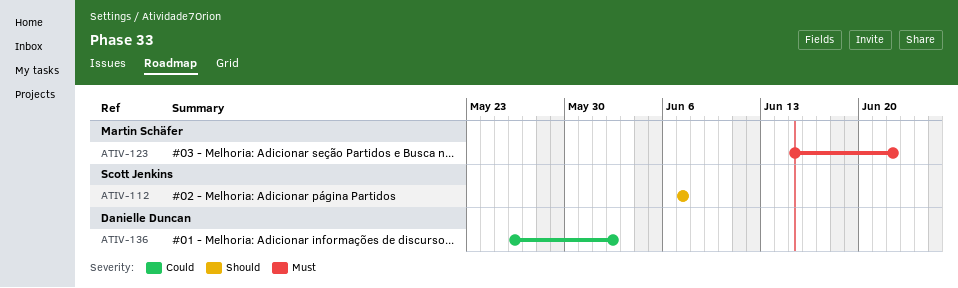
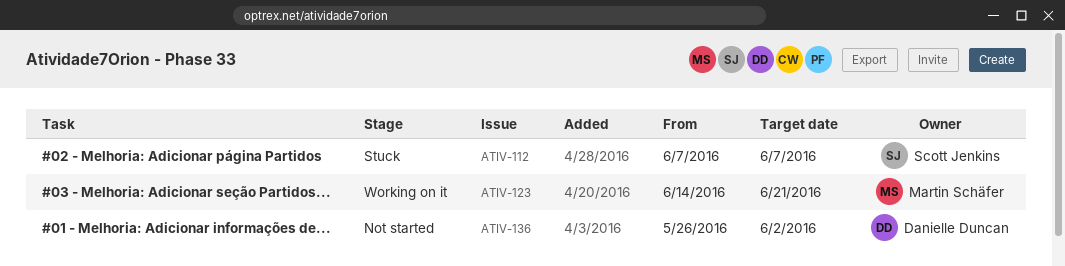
ATIV-123, start: Jun 15 -> Jun 14
ATIV-123, due: Jun 22 -> Jun 21

